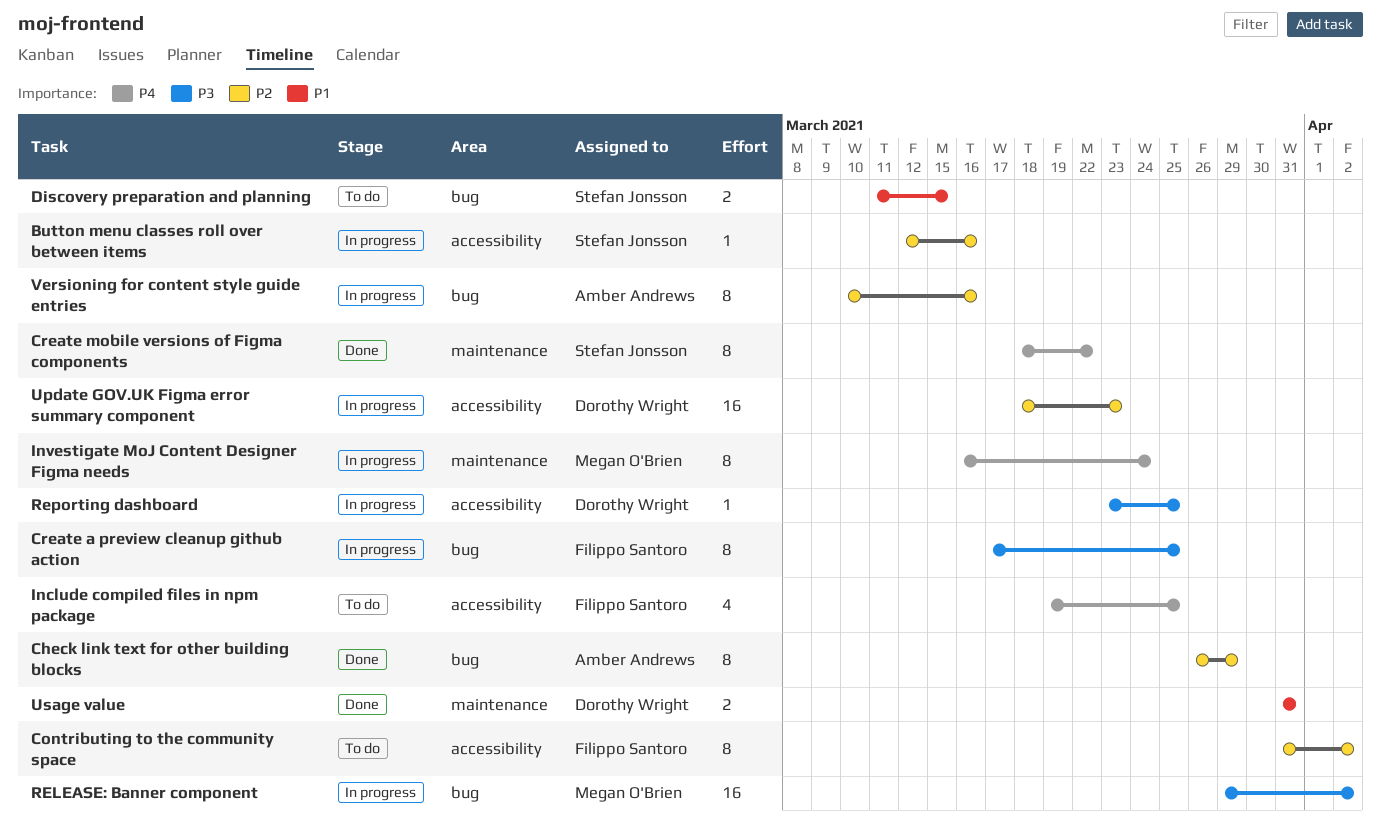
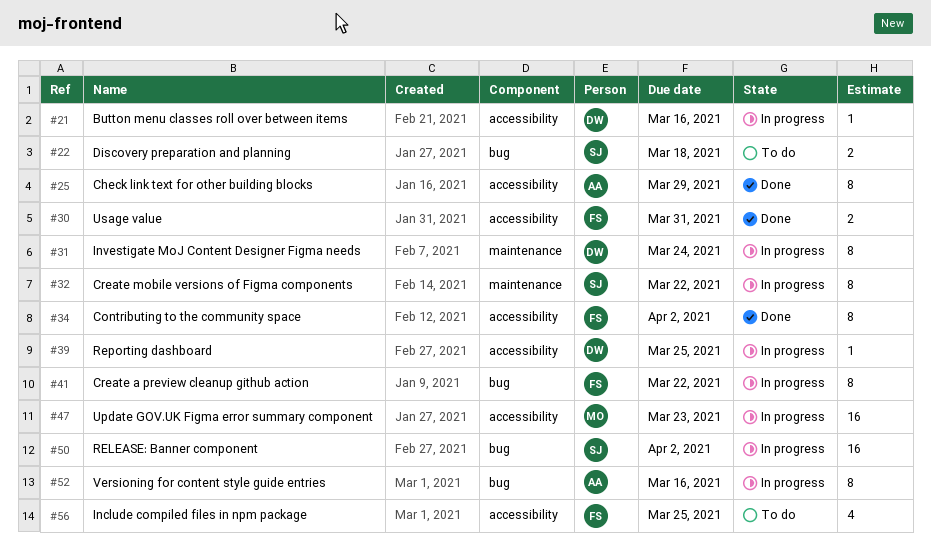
Button menu classes roll over between items, owner: Stefan Jonsson -> Dorothy Wright
Check link text for other building blocks, label: bug -> accessibility
Contributing to the community space, status: To do -> Done
Create a preview cleanup github action, due: Mar 25 -> Mar 22
Create mobile versions of Figma components, status: Done -> In progress
Discovery preparation and planning, due: Mar 15 -> Mar 18
Investigate MoJ Content Designer Figma needs, owner: Megan O'Brien -> Dorothy Wright
RELEASE: Banner component, owner: Megan O'Brien -> Stefan Jonsson
Update GOV.UK Figma error summary component, owner: Dorothy Wright -> Megan O'Brien
Usage value, owner: Dorothy Wright -> Filippo Santoro
Usage value, label: maintenance -> accessibility

